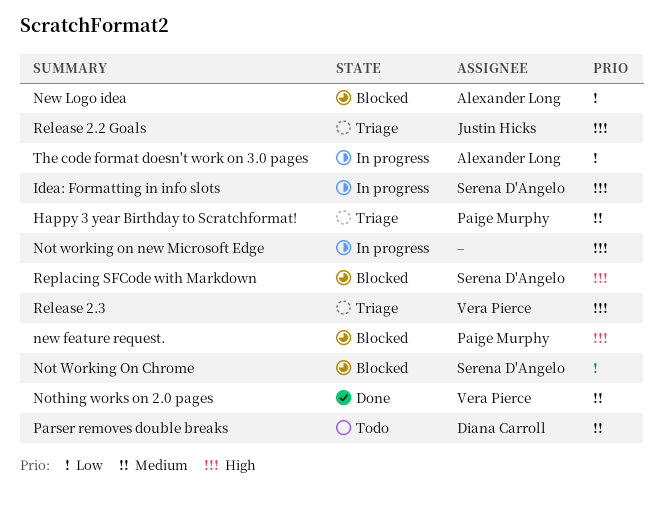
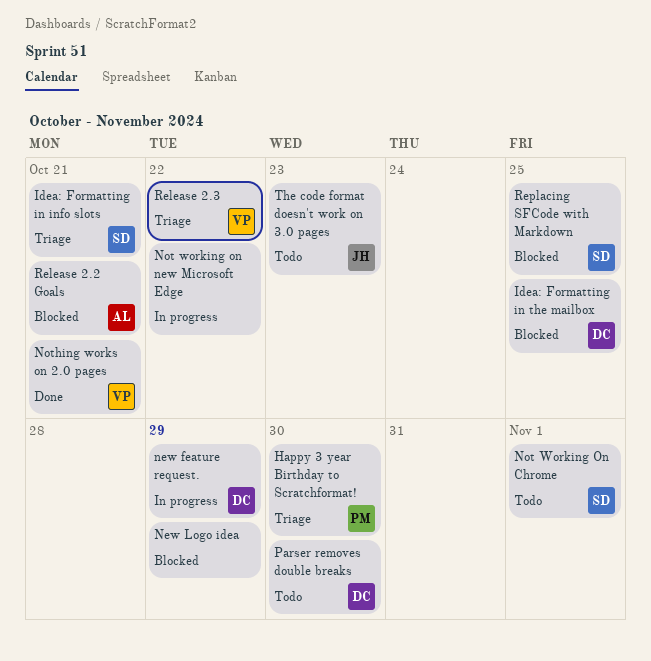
Idea: Formatting in info slots, status: In progress -> Triage
Idea: Formatting in the mailbox: none -> present
new feature request., status: Blocked -> In progress
new feature request., owner: Paige Murphy -> Diana Carroll
New Logo idea, owner: Alexander Long -> none
Not Working On Chrome, status: Blocked -> Todo
Release 2.2 Goals, status: Triage -> Blocked
Release 2.2 Goals, owner: Justin Hicks -> Alexander Long
The code format doesn't work on 3.0 pages, status: In progress -> Todo
The code format doesn't work on 3.0 pages, owner: Alexander Long -> Justin Hicks

